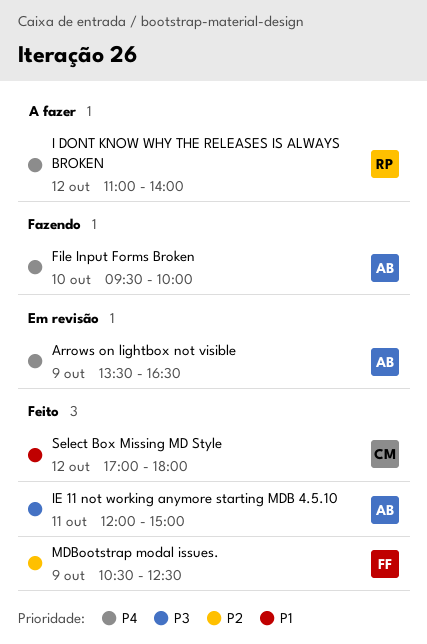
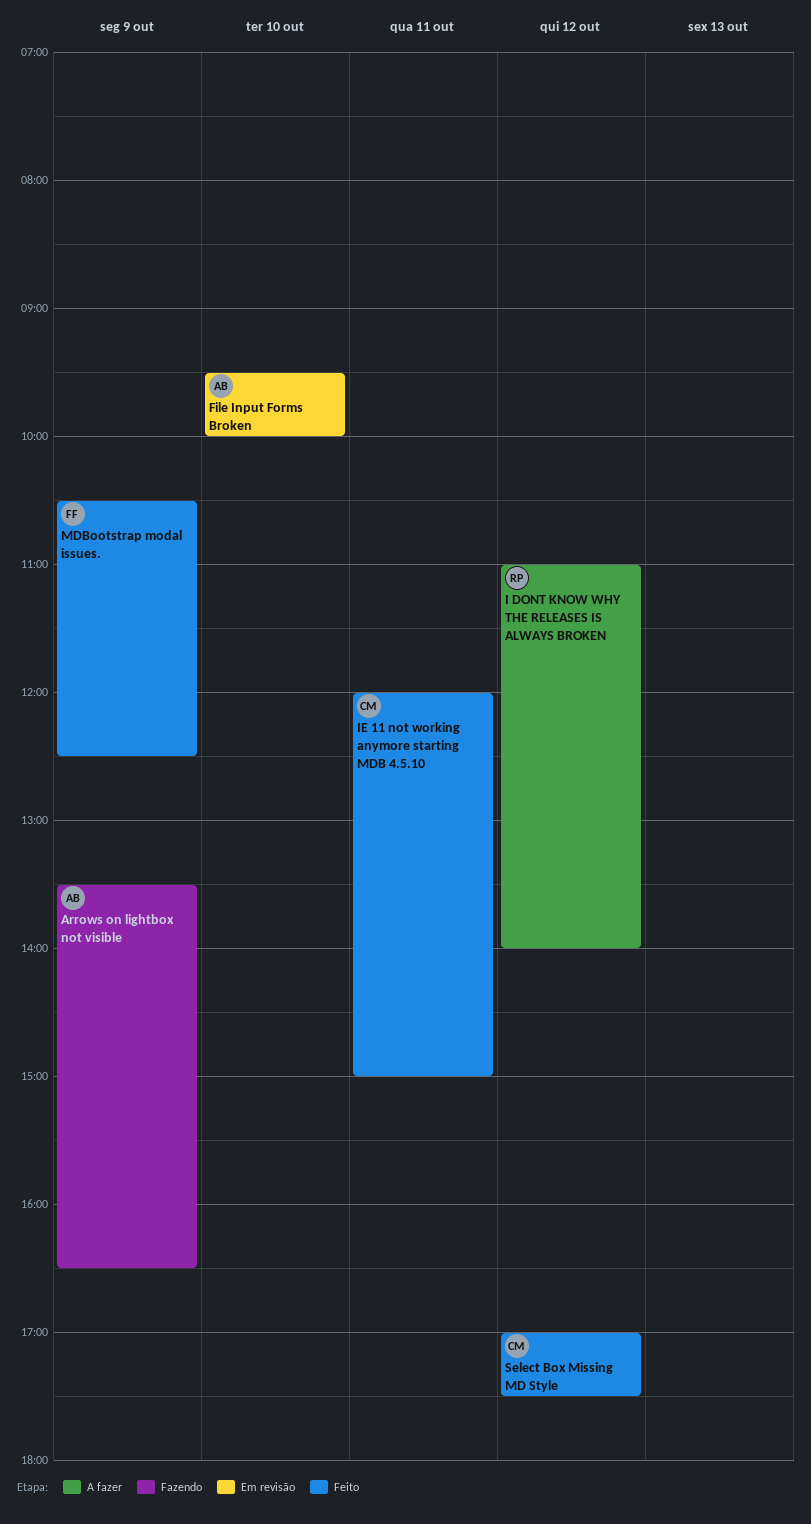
Arrows on lightbox not visible, status: Em revisão -> Fazendo
File Input Forms Broken, status: Fazendo -> Em revisão
IE 11 not working anymore starting MDB 4.5.10, owner: AB -> CM
Select Box Missing MD Style, ends: 18:00 -> 17:30

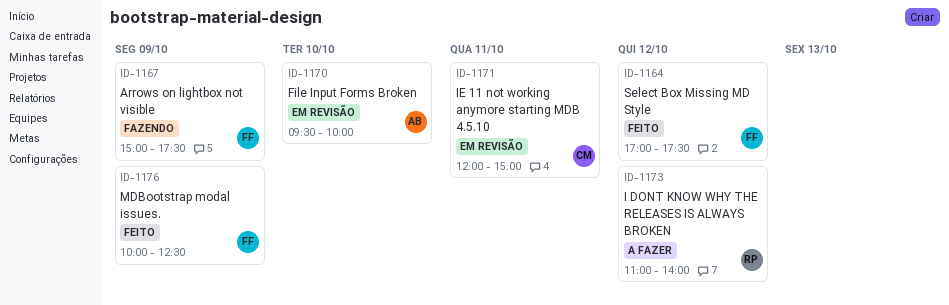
Arrows on lightbox not visible, owner: AB -> FF
Arrows on lightbox not visible, begins: 13:30 -> 15:00
Arrows on lightbox not visible, ends: 16:30 -> 17:30
IE 11 not working anymore starting MDB 4.5.10, status: Feito -> Em revisão
MDBootstrap modal issues., begins: 10:30 -> 10:00
Select Box Missing MD Style, owner: CM -> FF

